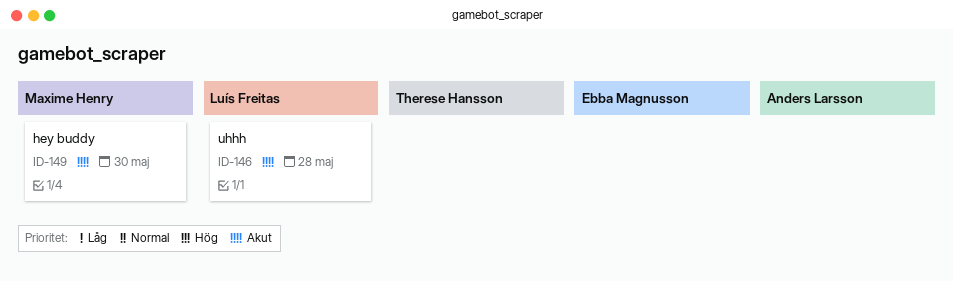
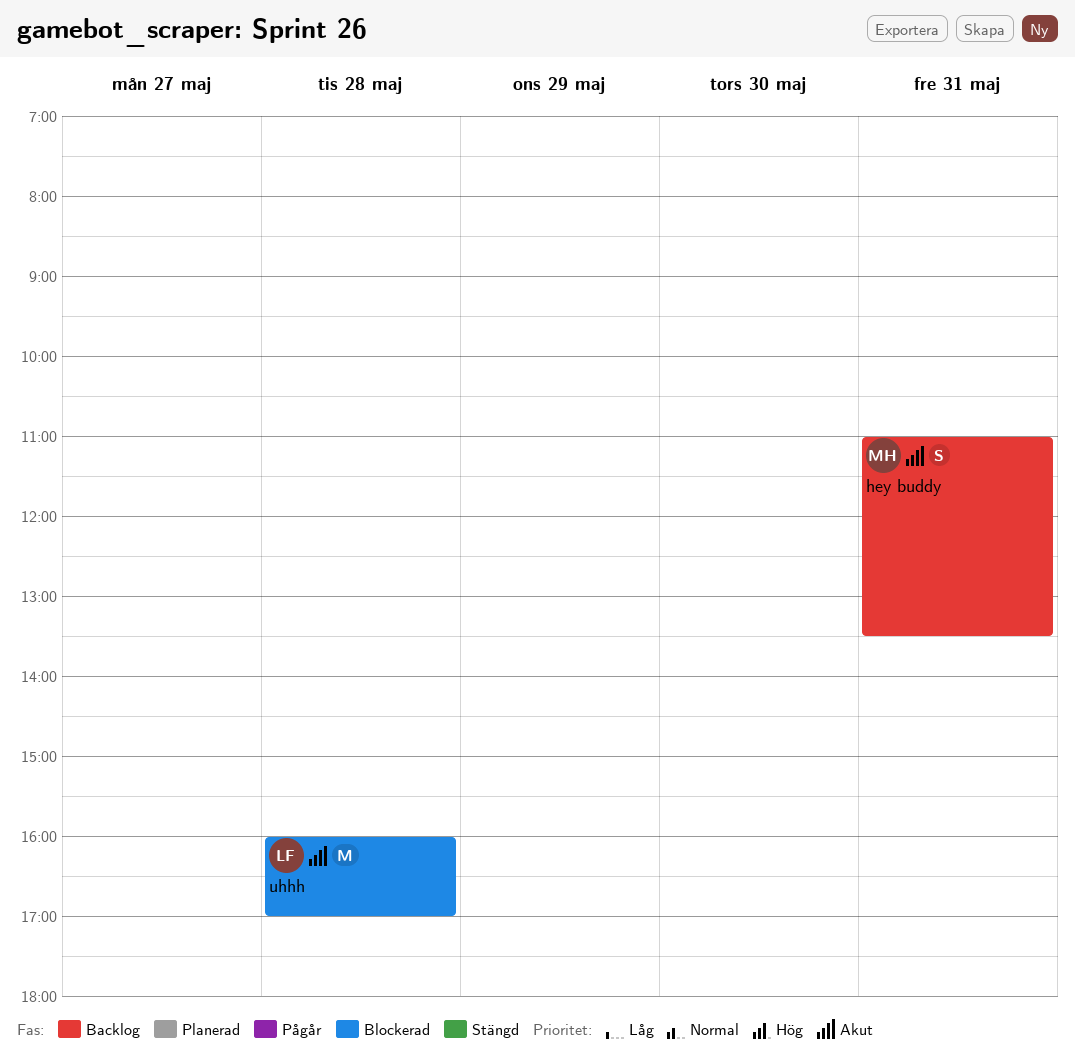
hey buddy, day: May 30 -> May 31

